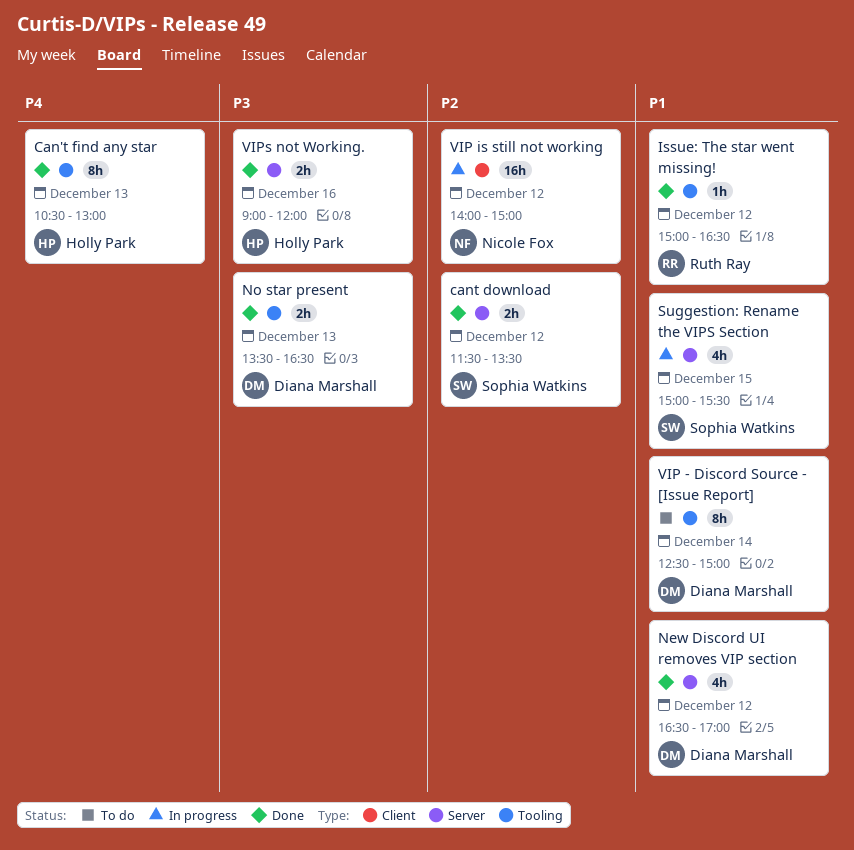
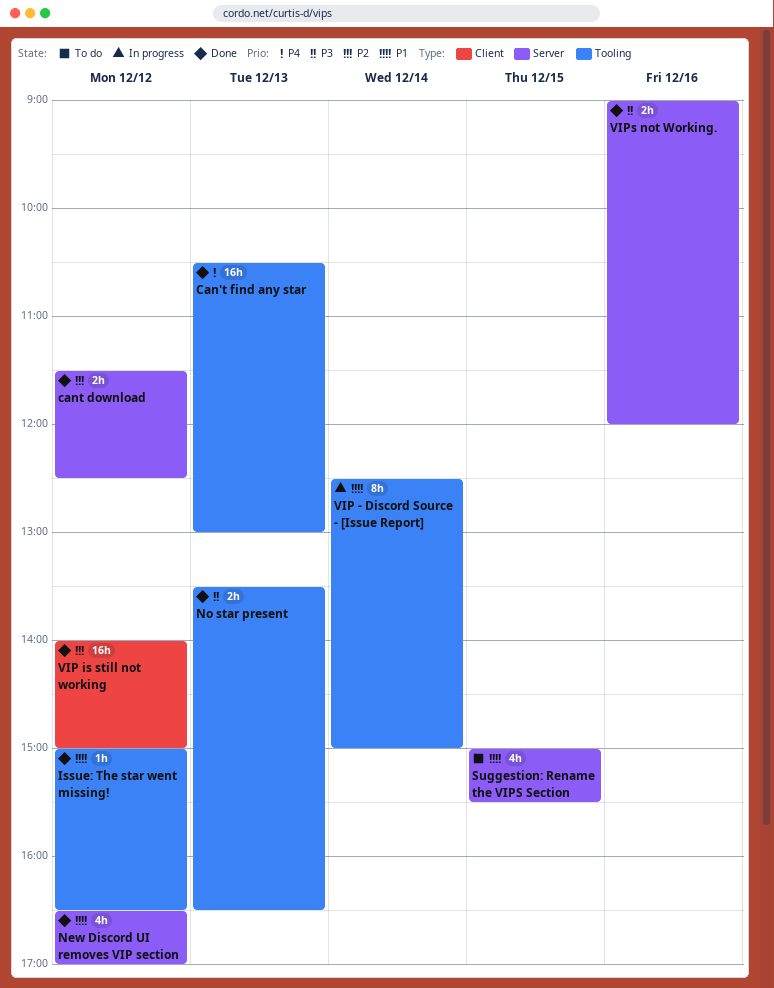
Can't find any star, estimate: 8h -> 16h
cant download, ends: 13:30 -> 12:30
Suggestion: Rename the VIPS Section, status: In progress -> To do
VIP - Discord Source - [Issue Report], status: To do -> In progress
VIP is still not working, status: In progress -> Done

